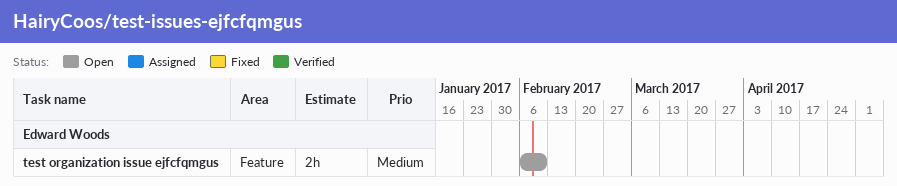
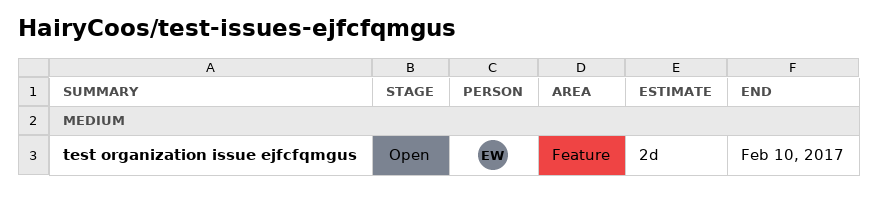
test organization issue ejfcfqmgus, estimate: 2h -> 2d

